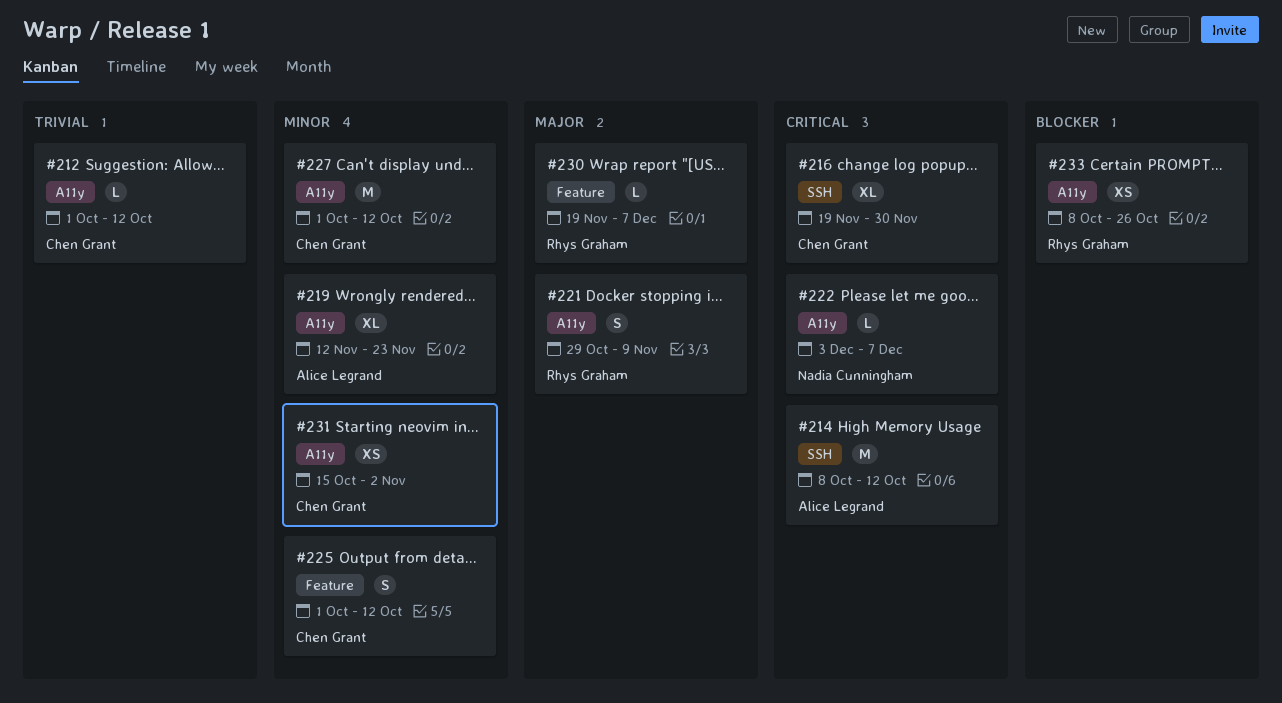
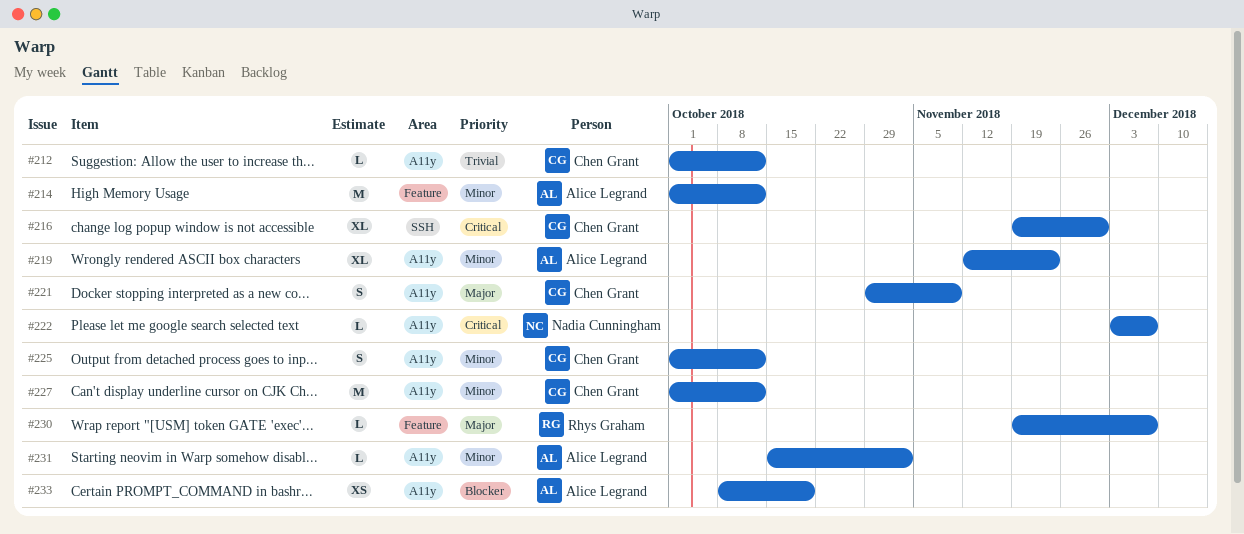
#214, priority: Critical -> Minor
#214, label: SSH -> Feature
#214, start: Oct 8 -> Oct 1
#221, owner: Rhys Graham -> Chen Grant
#225, label: Feature -> A11y
#231, owner: Chen Grant -> Alice Legrand
#231, estimate: XS -> L
#233, owner: Rhys Graham -> Alice Legrand
#233, due: Oct 26 -> Oct 19

